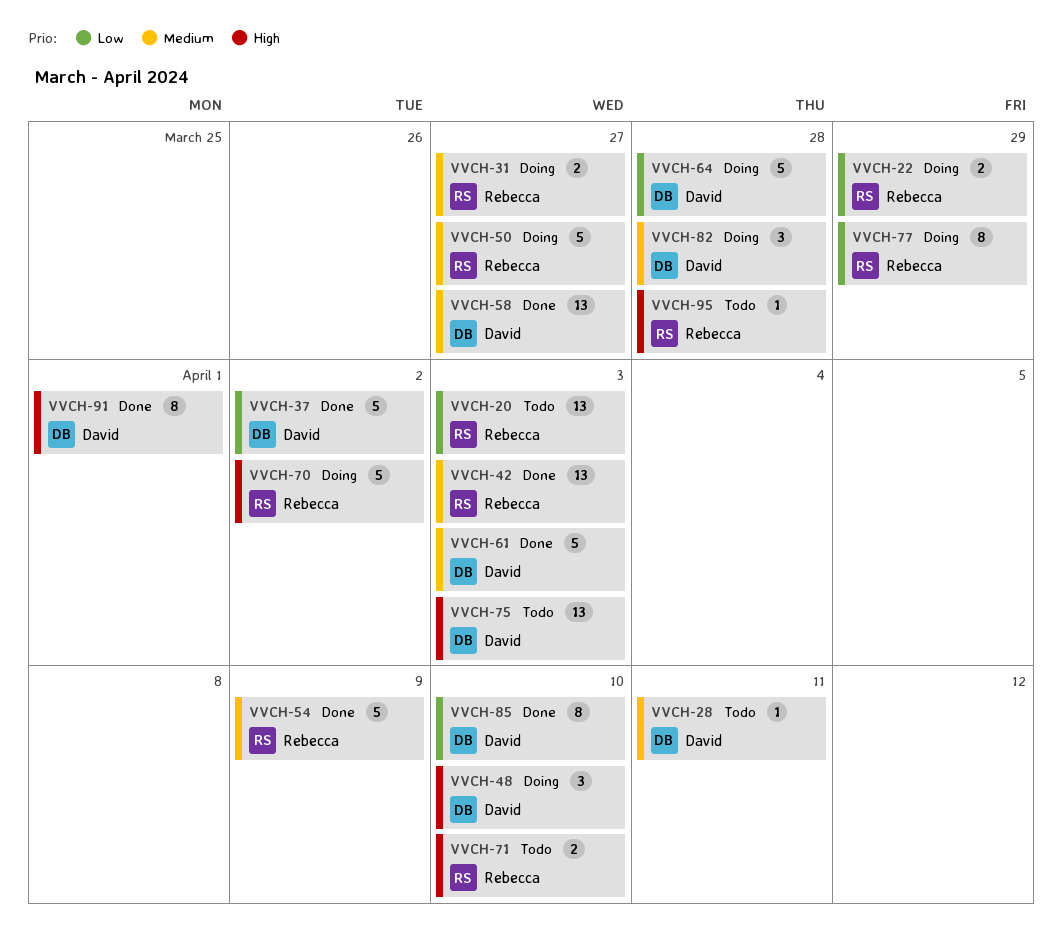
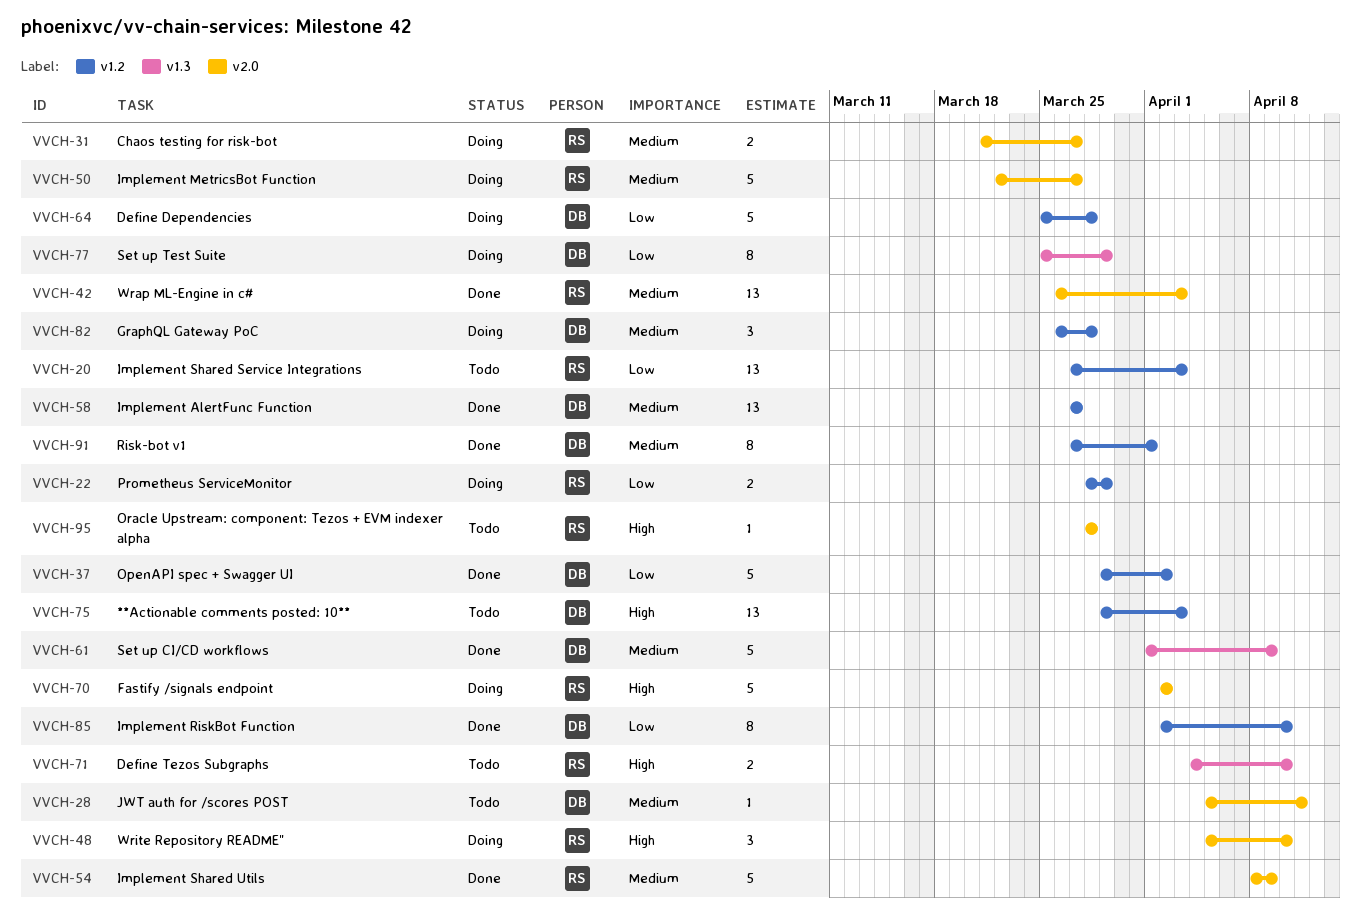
VVCH-48, owner: David -> Rebecca
VVCH-61, due: Apr 3 -> Apr 9
VVCH-77, owner: Rebecca -> David
VVCH-91, priority: High -> Medium

